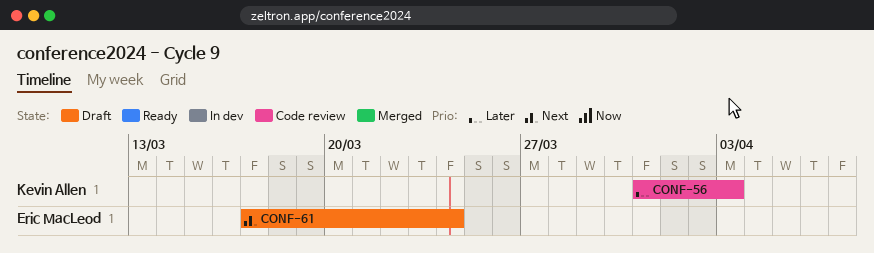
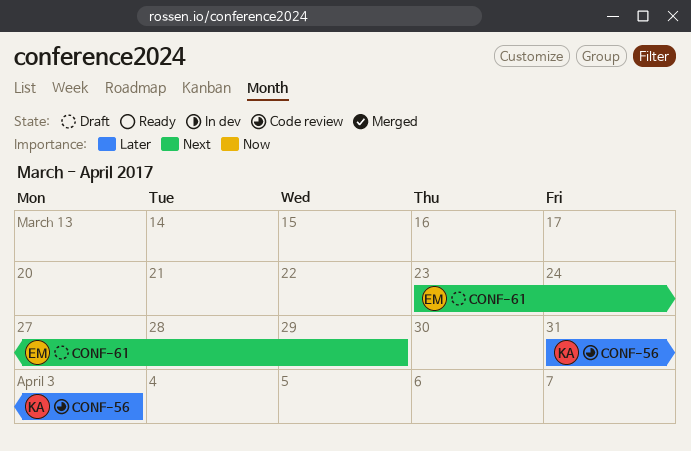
CONF-61, start: Mar 17 -> Mar 23
CONF-61, due: Mar 24 -> Mar 29

